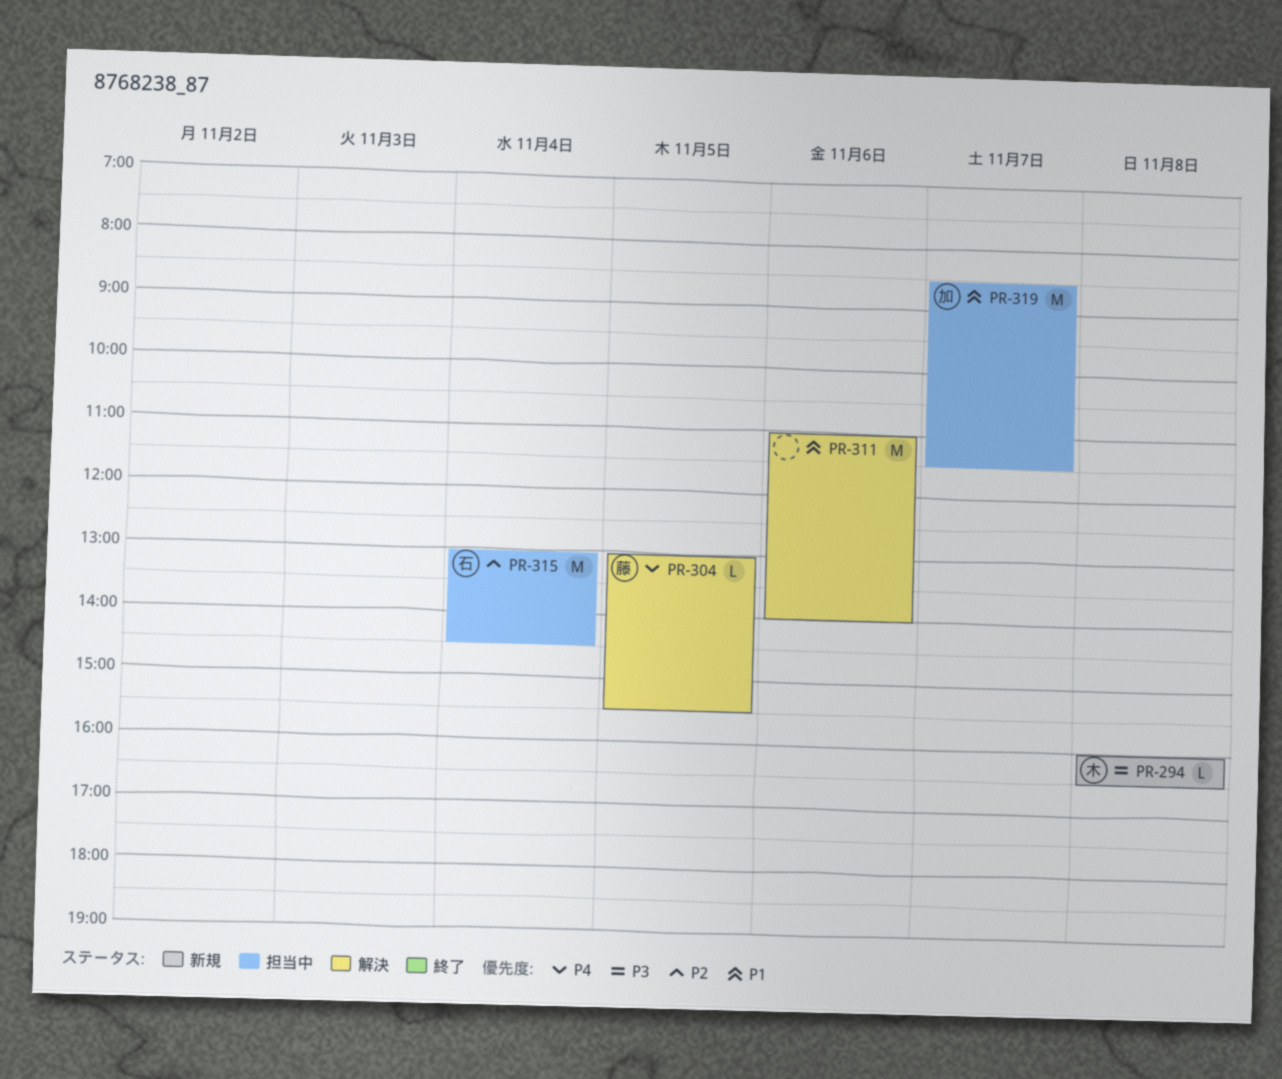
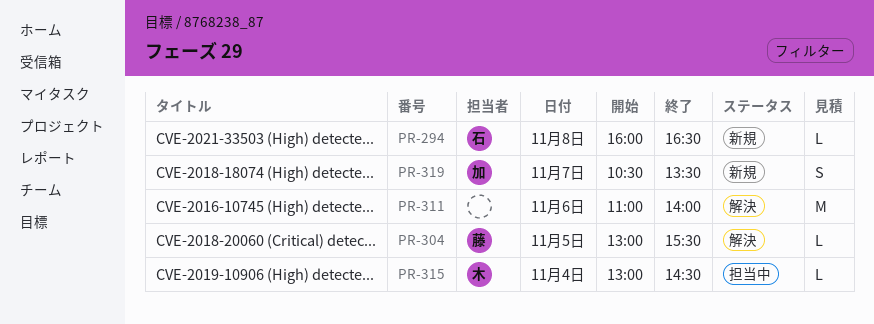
PR-294, owner: 木 -> 石
PR-315, owner: 石 -> 木
PR-315, estimate: M -> L
PR-319, status: 担当中 -> 新規
PR-319, estimate: M -> S
PR-319, begins: 08:30 -> 10:30
PR-319, ends: 11:30 -> 13:30

